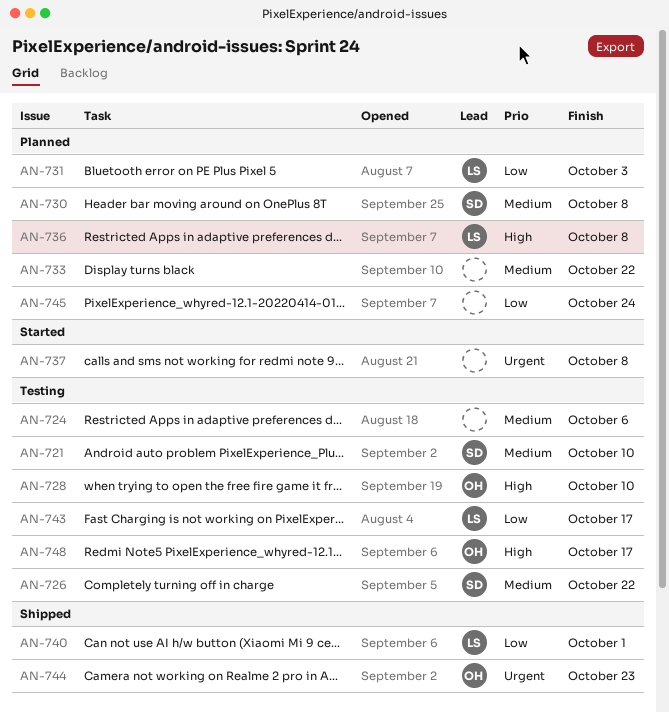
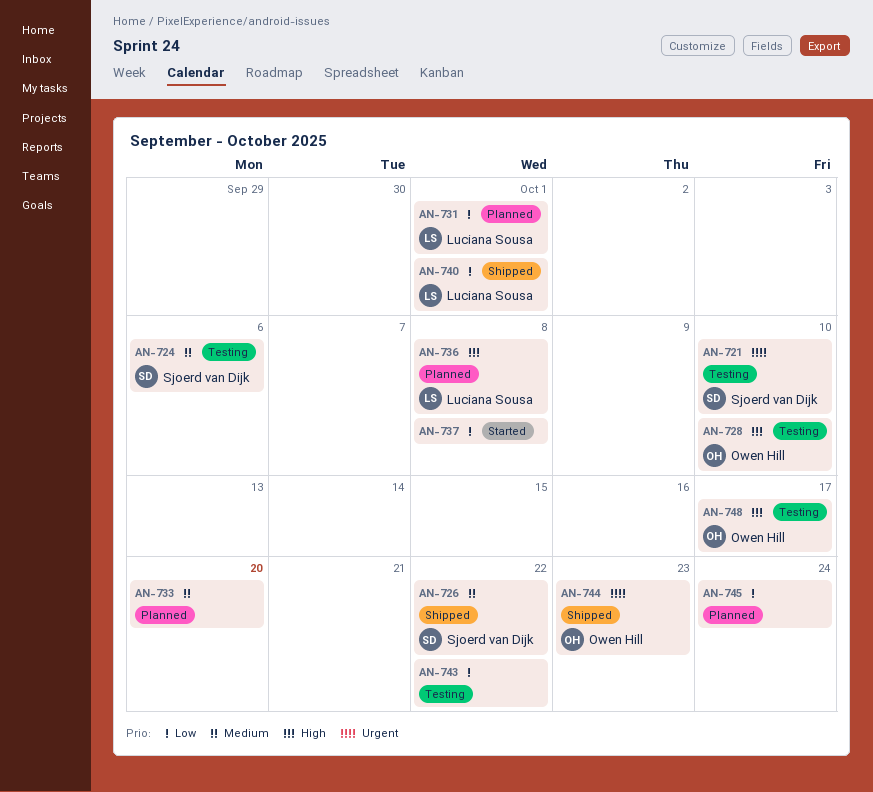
AN-721, priority: Medium -> Urgent
AN-724, owner: none -> Sjoerd van Dijk
AN-726, status: Testing -> Shipped
AN-730: present -> none
AN-731, due: Oct 3 -> Oct 1
AN-733, due: Oct 22 -> Oct 20
AN-737, priority: Urgent -> Low
AN-743, owner: Luciana Sousa -> none
AN-743, due: Oct 17 -> Oct 22

